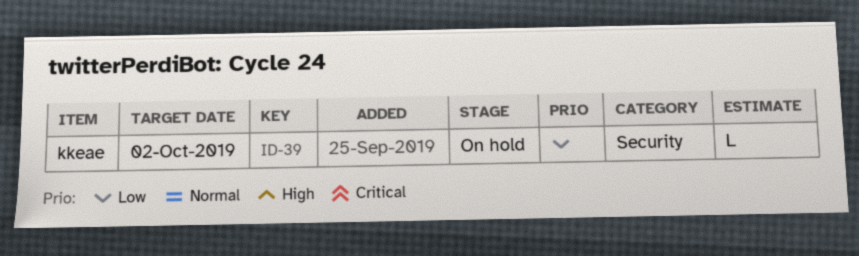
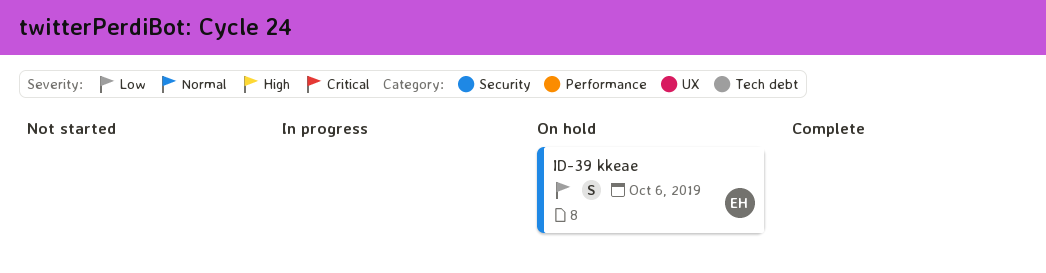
ID-39, estimate: L -> S
ID-39, due: Oct 2 -> Oct 6

